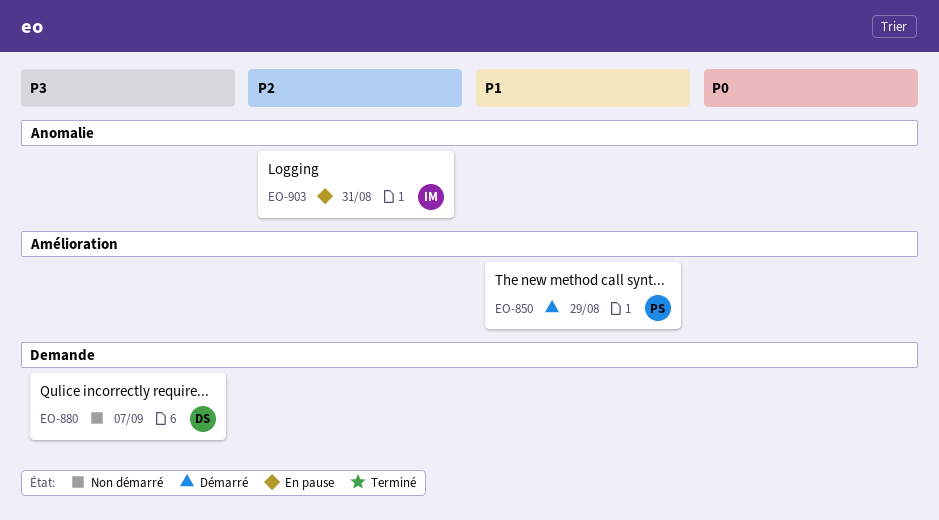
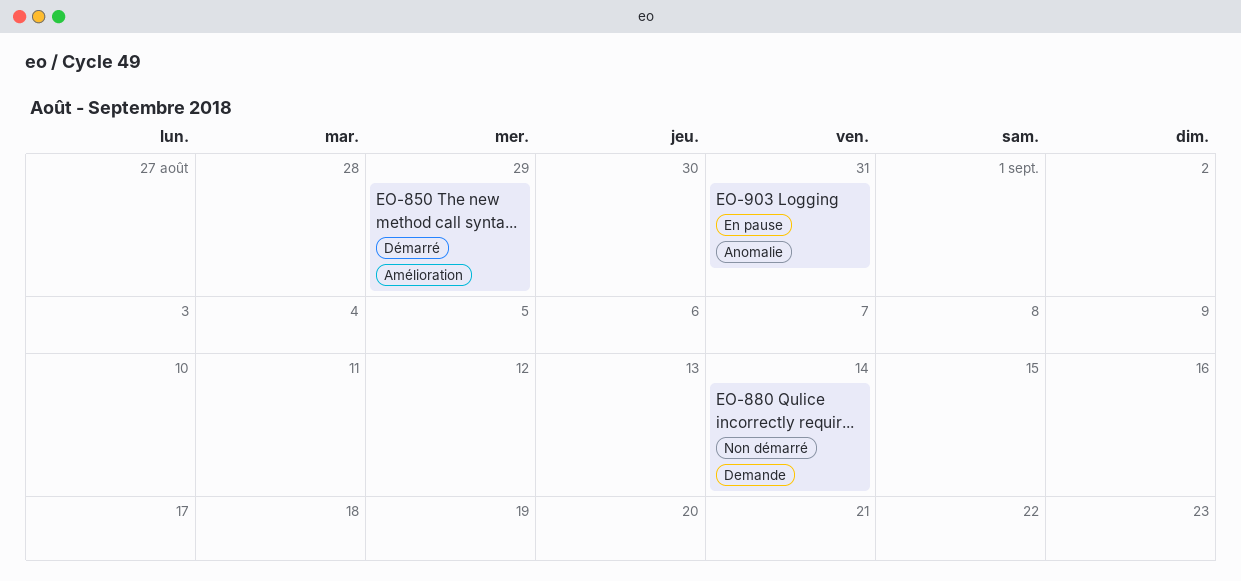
EO-880, due: Sep 7 -> Sep 14

